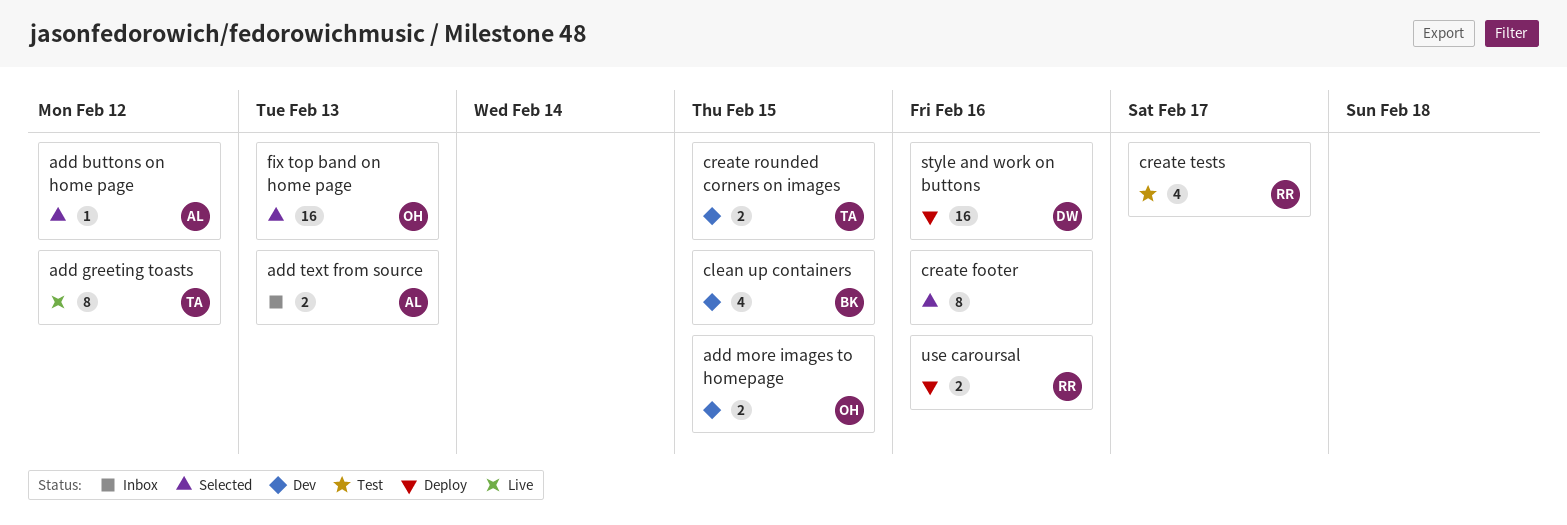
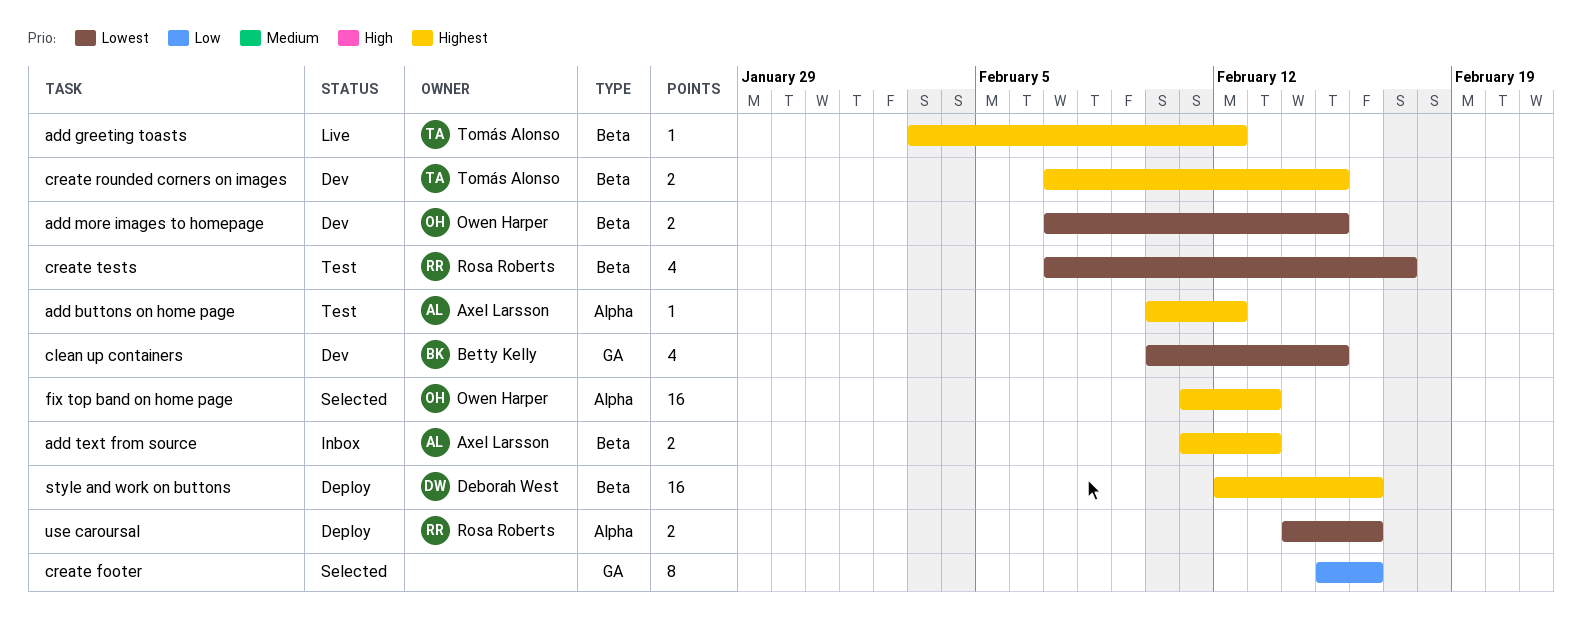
add buttons on home page, status: Selected -> Test
add greeting toasts, estimate: 8 -> 1

